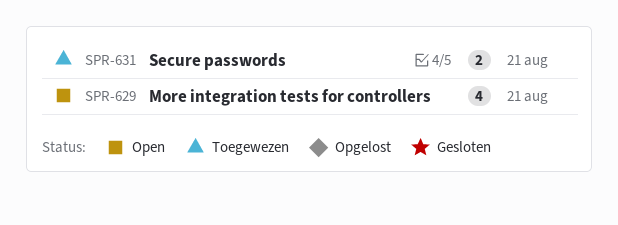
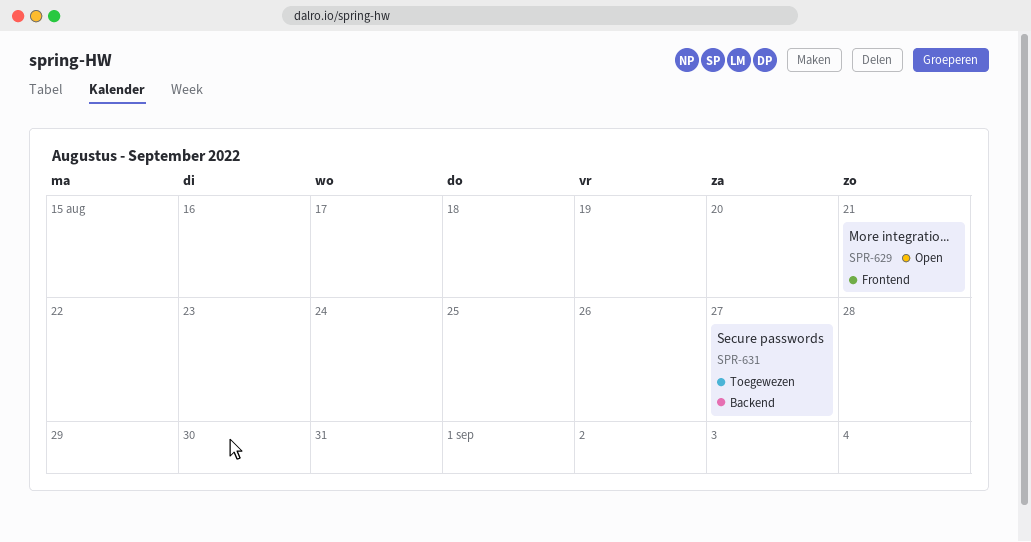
SPR-631, due: Aug 21 -> Aug 27

